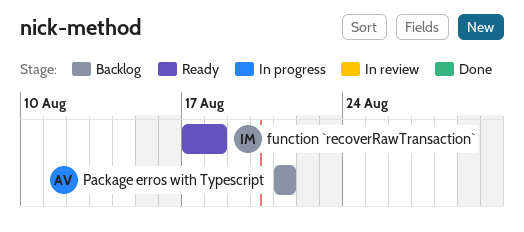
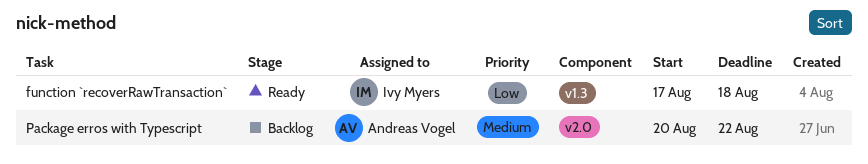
Package erros with Typescript, start: Aug 21 -> Aug 20
Package erros with Typescript, due: Aug 21 -> Aug 22

